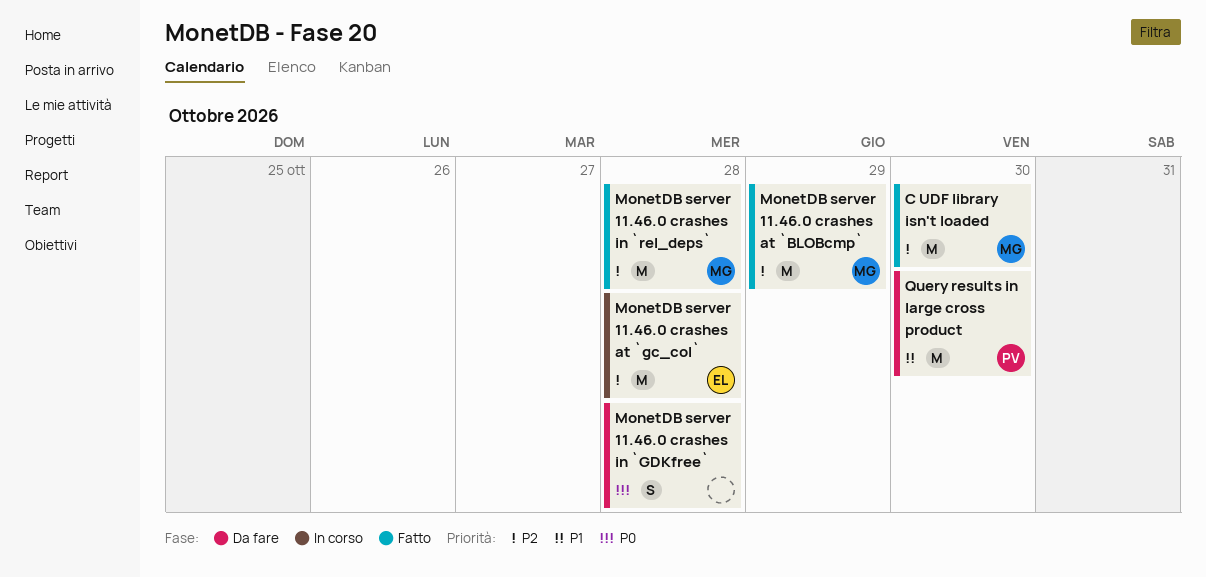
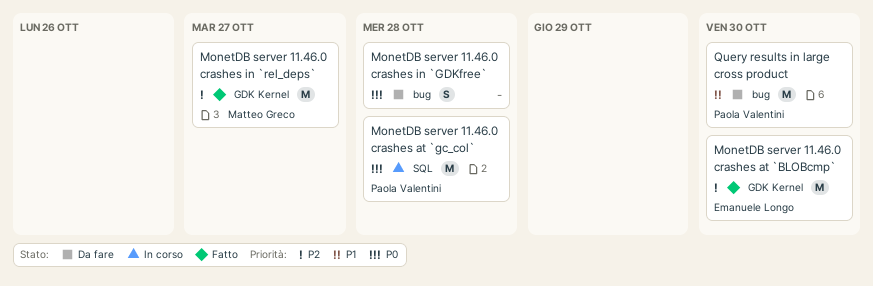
C UDF library isn't loaded: present -> none
MonetDB server 11.46.0 crashes at `BLOBcmp`, owner: Matteo Greco -> Emanuele Longo
MonetDB server 11.46.0 crashes at `BLOBcmp`, due: Oct 29 -> Oct 30
MonetDB server 11.46.0 crashes at `gc_col`, owner: Emanuele Longo -> Paola Valentini
MonetDB server 11.46.0 crashes at `gc_col`, priority: P2 -> P0
MonetDB server 11.46.0 crashes in `rel_deps`, due: Oct 28 -> Oct 27

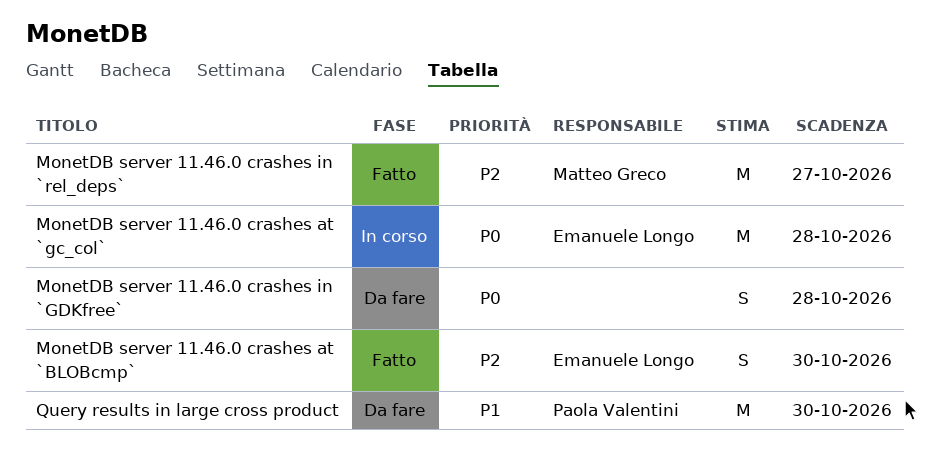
MonetDB server 11.46.0 crashes at `BLOBcmp`, estimate: M -> S
MonetDB server 11.46.0 crashes at `gc_col`, owner: Paola Valentini -> Emanuele Longo

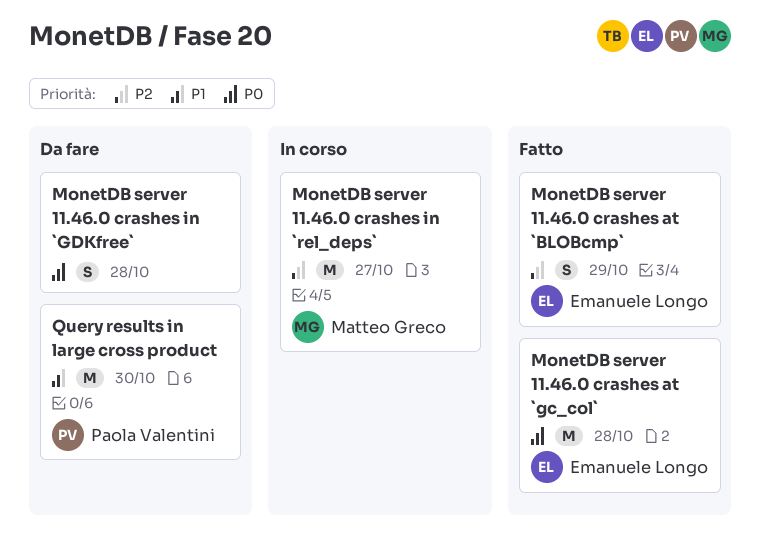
MonetDB server 11.46.0 crashes at `BLOBcmp`, due: Oct 30 -> Oct 29
MonetDB server 11.46.0 crashes at `gc_col`, status: In corso -> Fatto
MonetDB server 11.46.0 crashes in `rel_deps`, status: Fatto -> In corso

